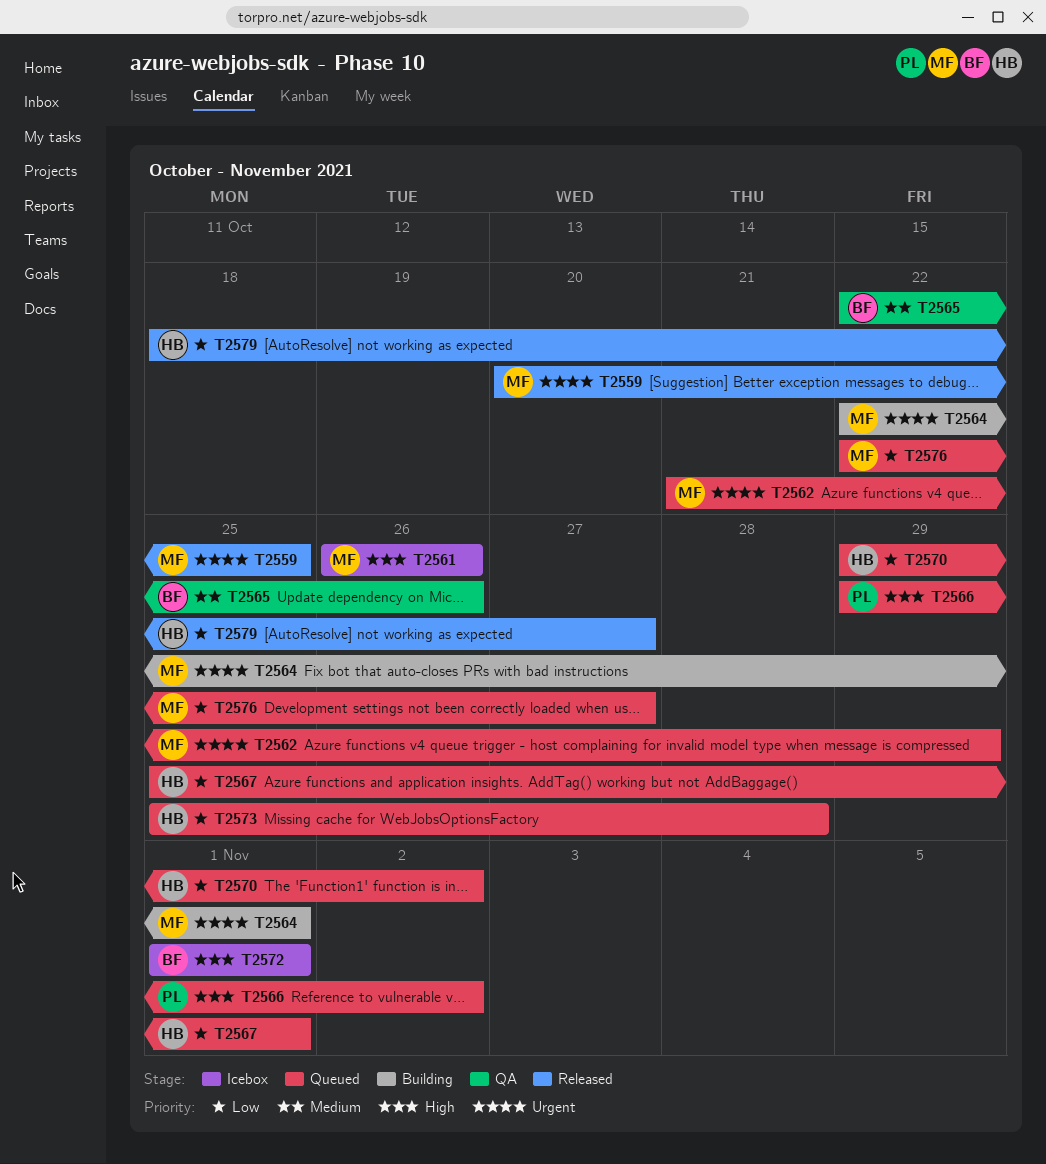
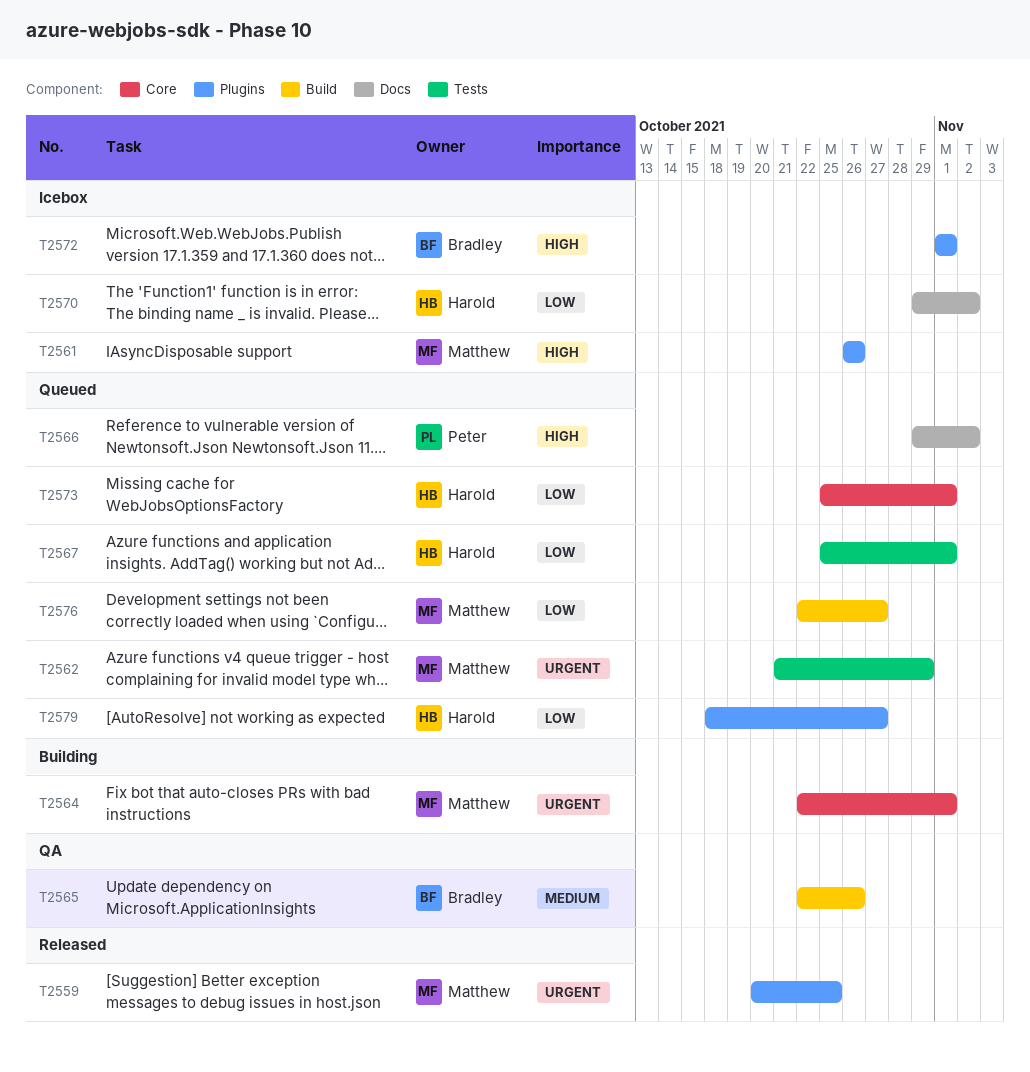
T2570, status: Queued -> Icebox
T2573, due: Oct 28 -> Nov 1
T2579, status: Released -> Queued

